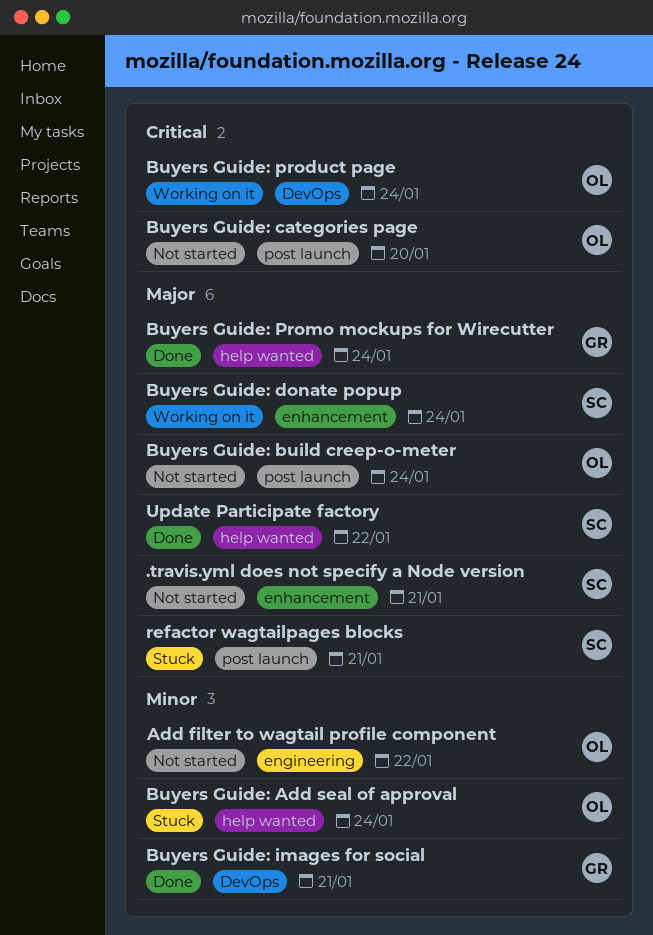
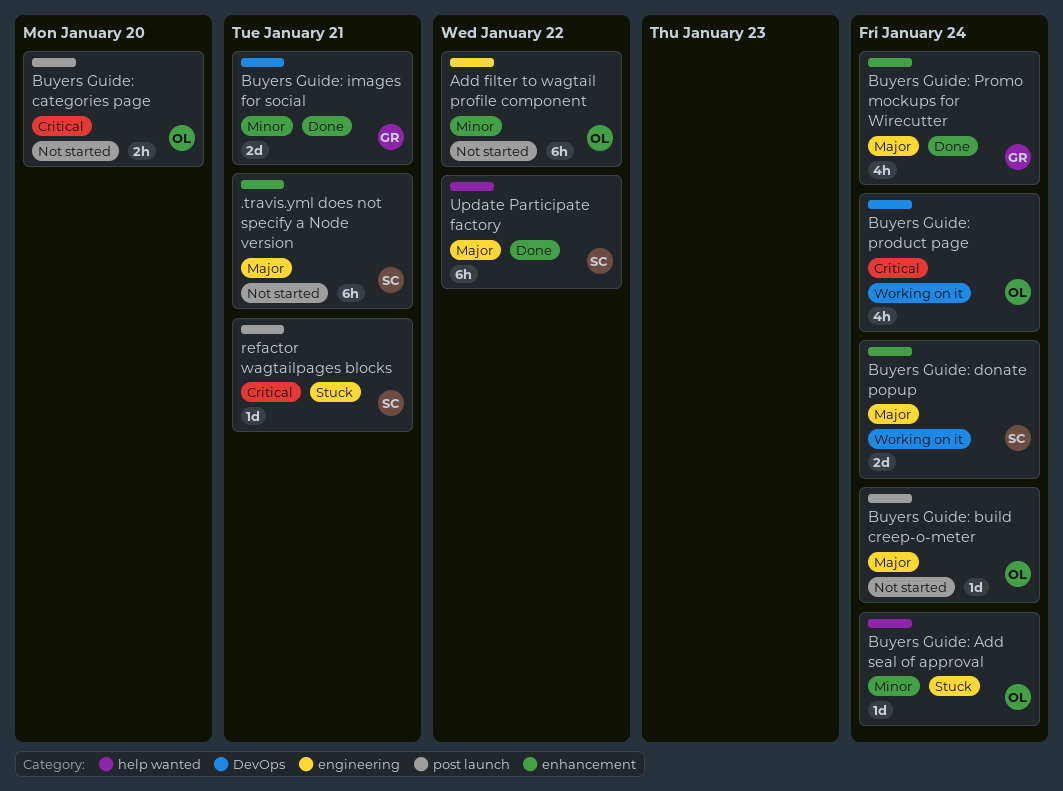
Buyers Guide: Promo mockups for Wirecutter, label: help wanted -> enhancement
refactor wagtailpages blocks, priority: Major -> Critical

